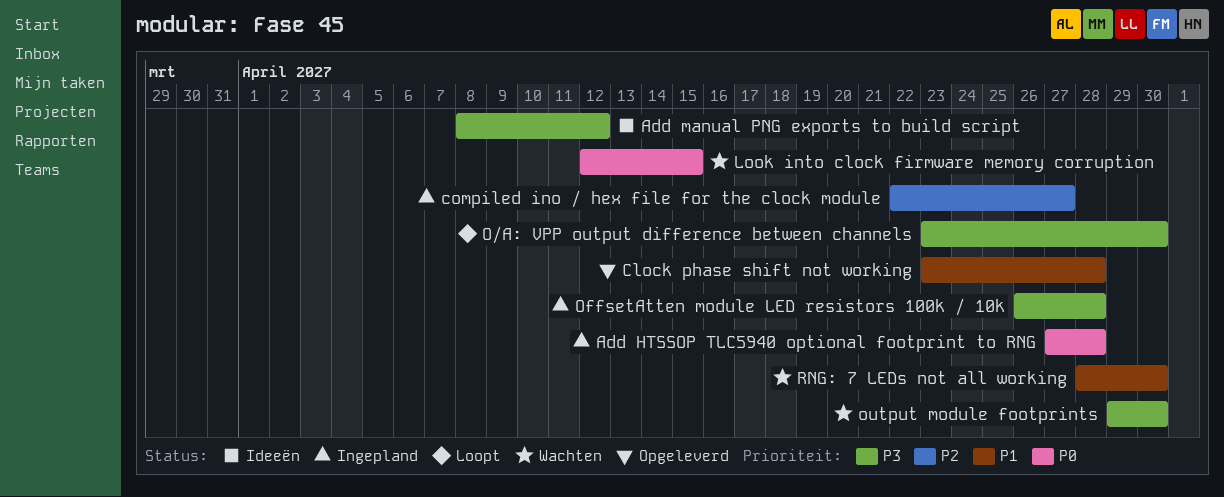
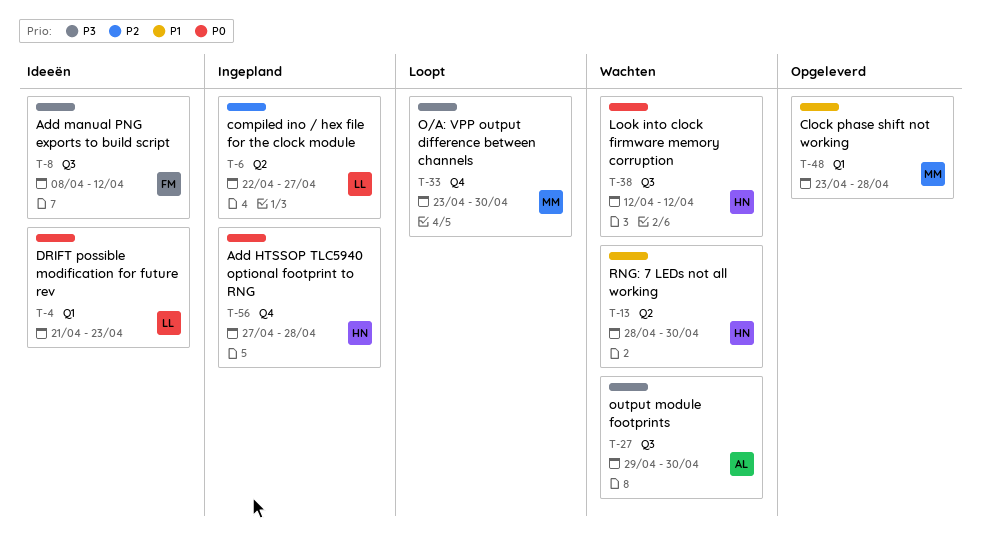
DRIFT possible modification for future rev: none -> present
Look into clock firmware memory corruption, due: Apr 15 -> Apr 12
OffsetAtten module LED resistors 100k / 10k: present -> none

